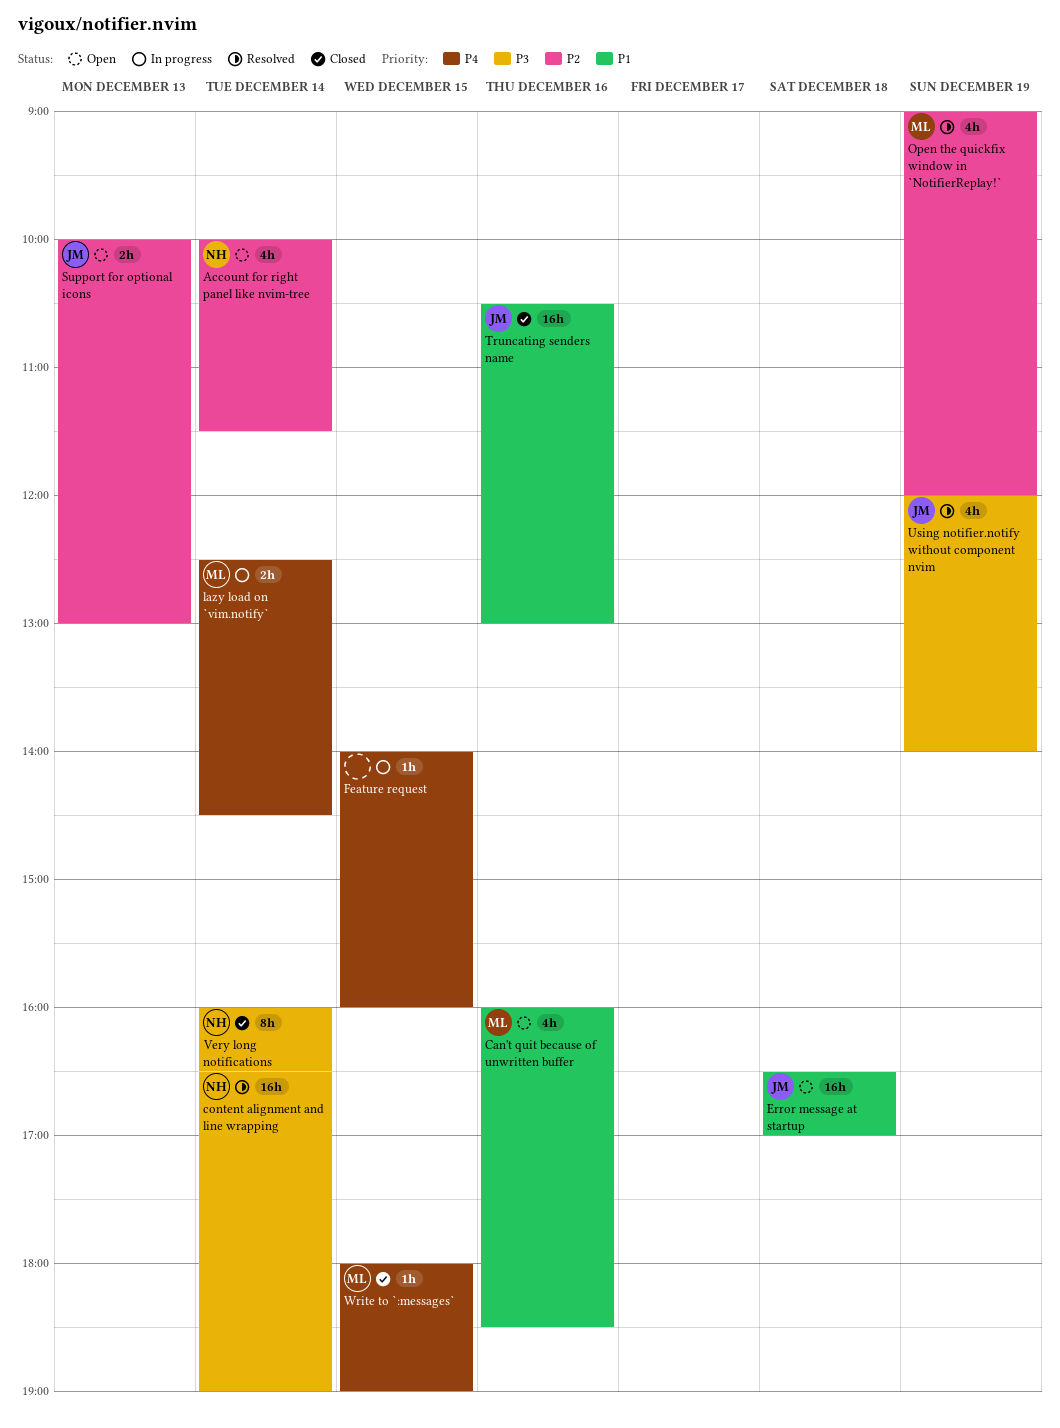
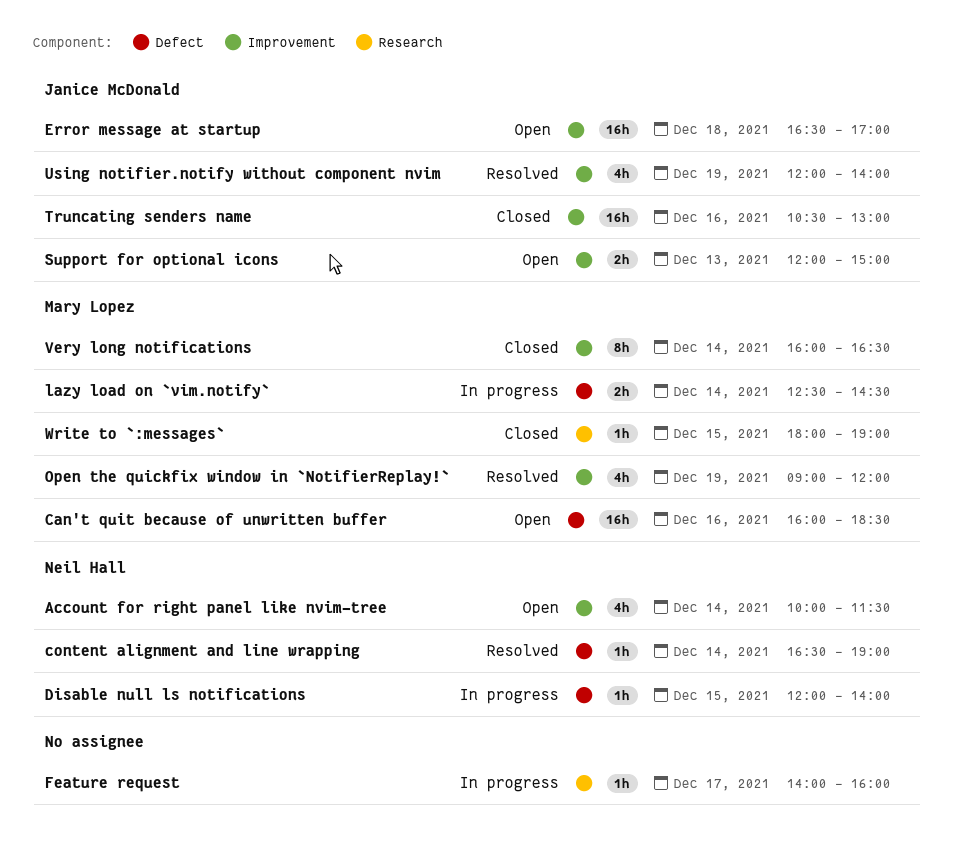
Can't quit because of unwritten buffer, estimate: 4h -> 16h
content alignment and line wrapping, estimate: 16h -> 1h
Disable null ls notifications: none -> present
Feature request, day: Dec 15 -> Dec 17
Support for optional icons, begins: 10:00 -> 12:00
Support for optional icons, ends: 13:00 -> 15:00
Very long notifications, owner: Neil Hall -> Mary Lopez

